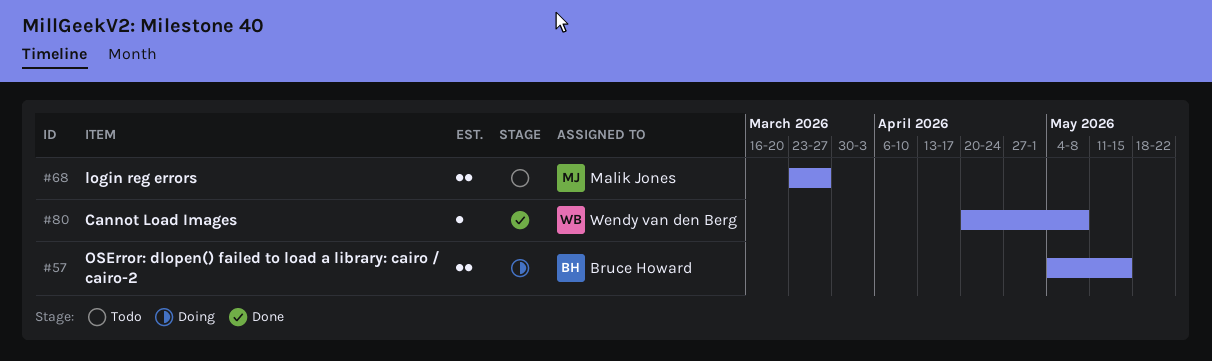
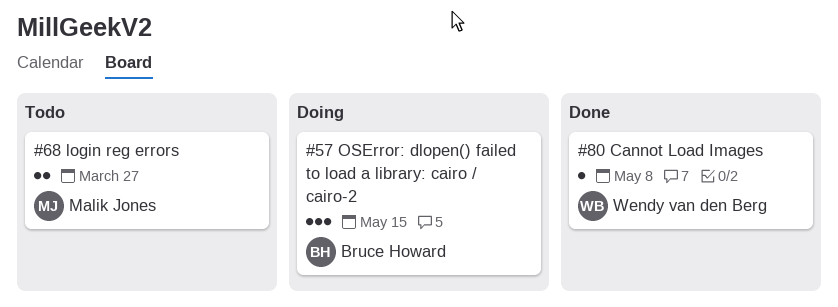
#57, estimate: 2 -> 3

